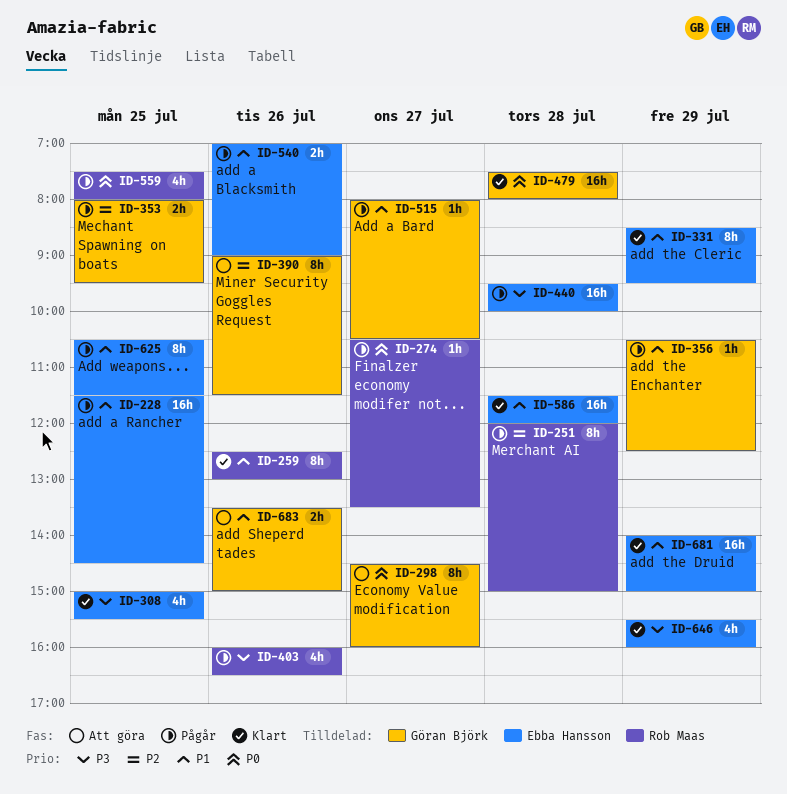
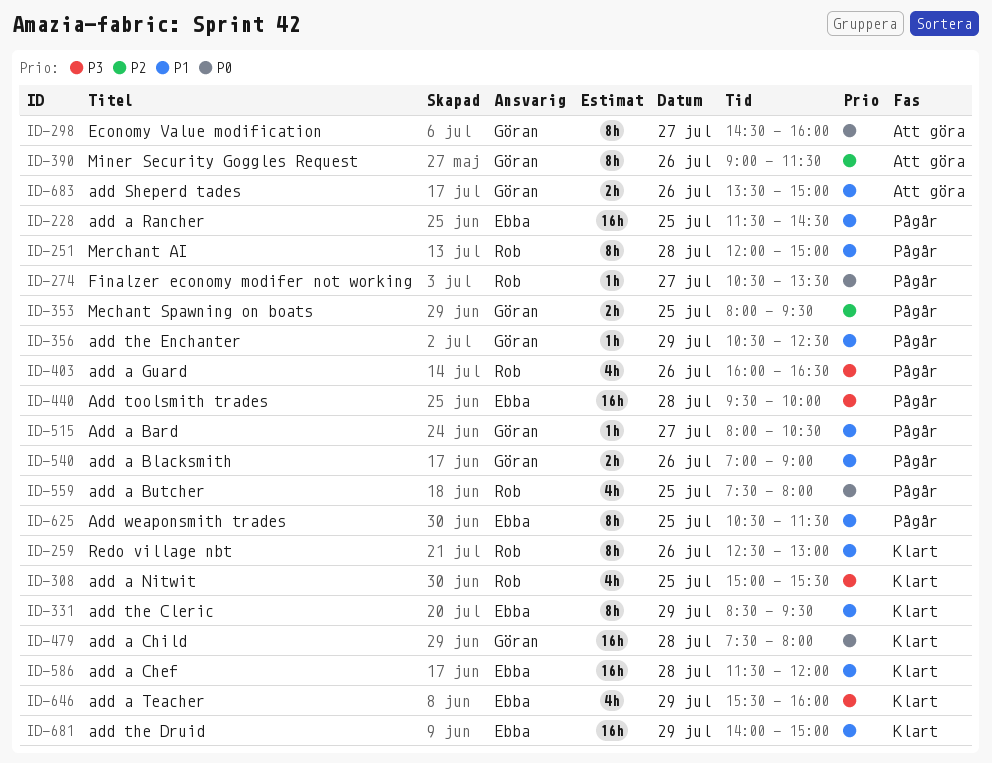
ID-251, priority: P2 -> P1
ID-308, owner: Ebba Hansson -> Rob Maas
ID-540, owner: Ebba Hansson -> Göran Björk

